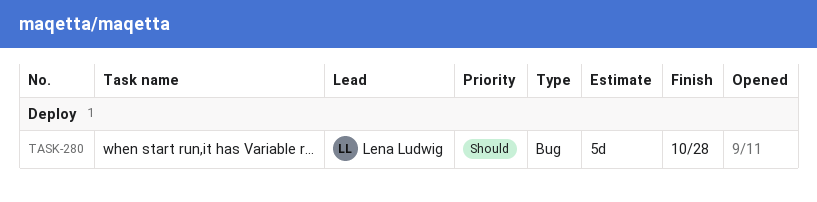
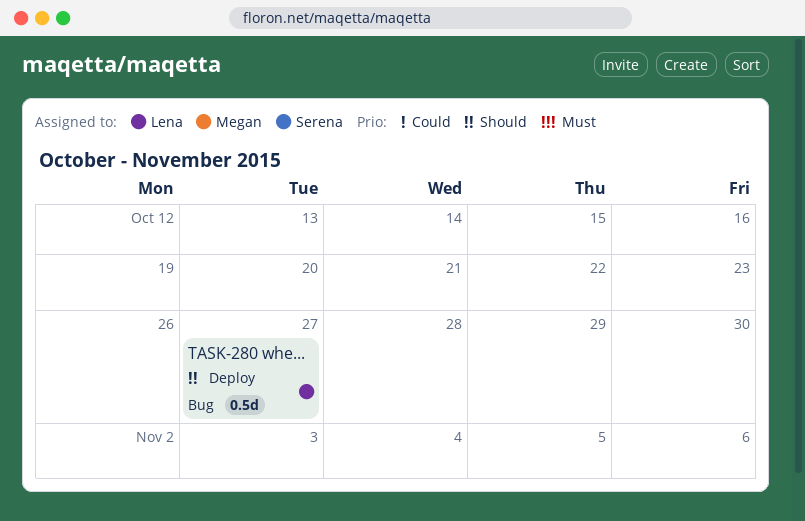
TASK-280, estimate: 5d -> 0.5d
TASK-280, due: Oct 28 -> Oct 27

